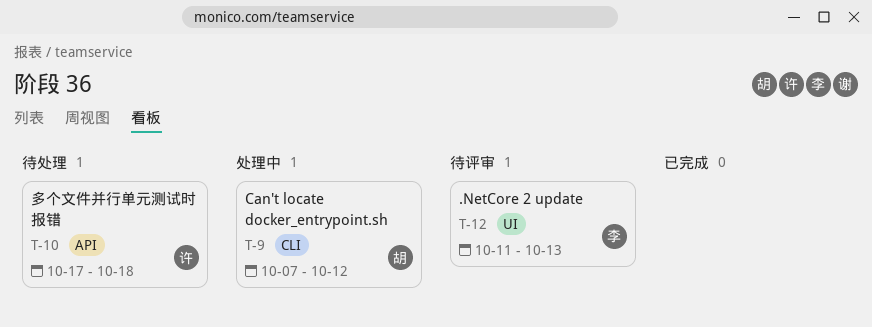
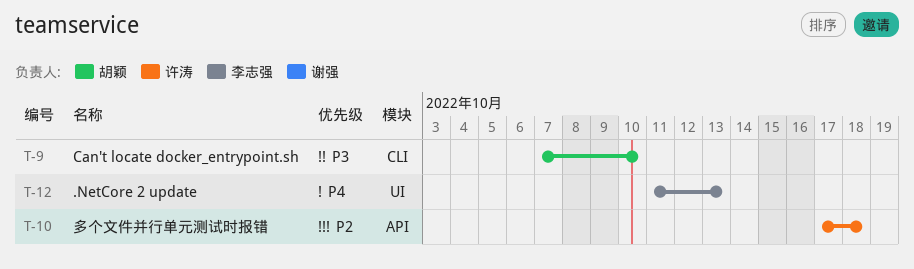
T-9, due: Oct 12 -> Oct 10

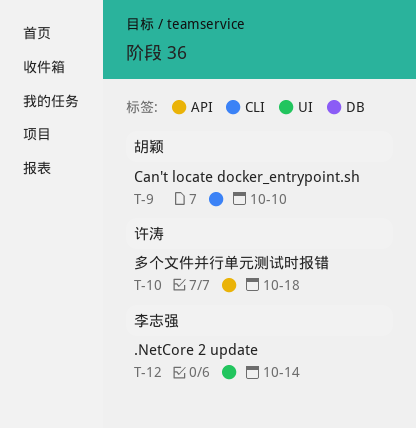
T-12, due: Oct 13 -> Oct 14

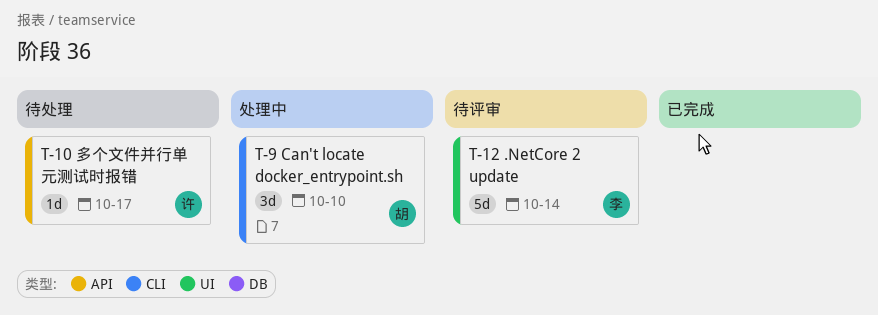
T-10, due: Oct 18 -> Oct 17

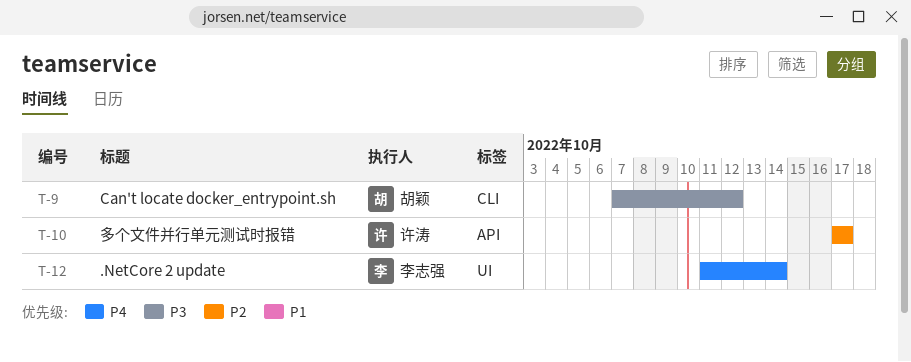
T-9, due: Oct 10 -> Oct 12

